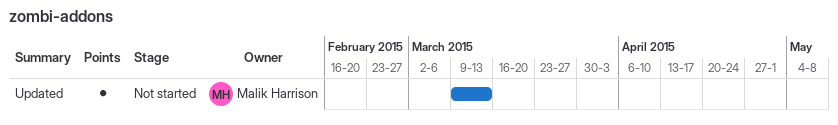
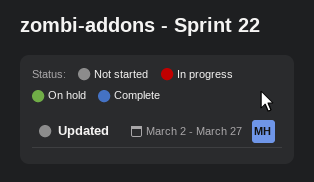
Updated, start: Mar 9 -> Mar 2
Updated, due: Mar 13 -> Mar 27

